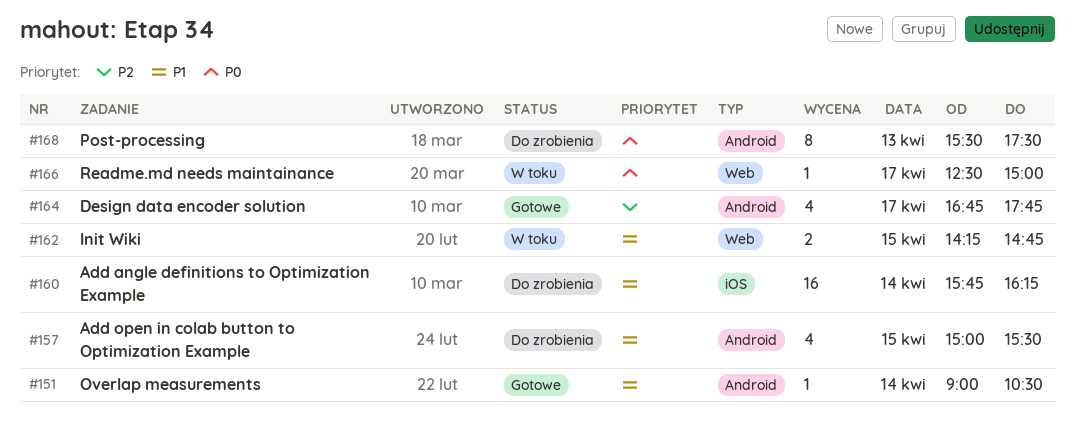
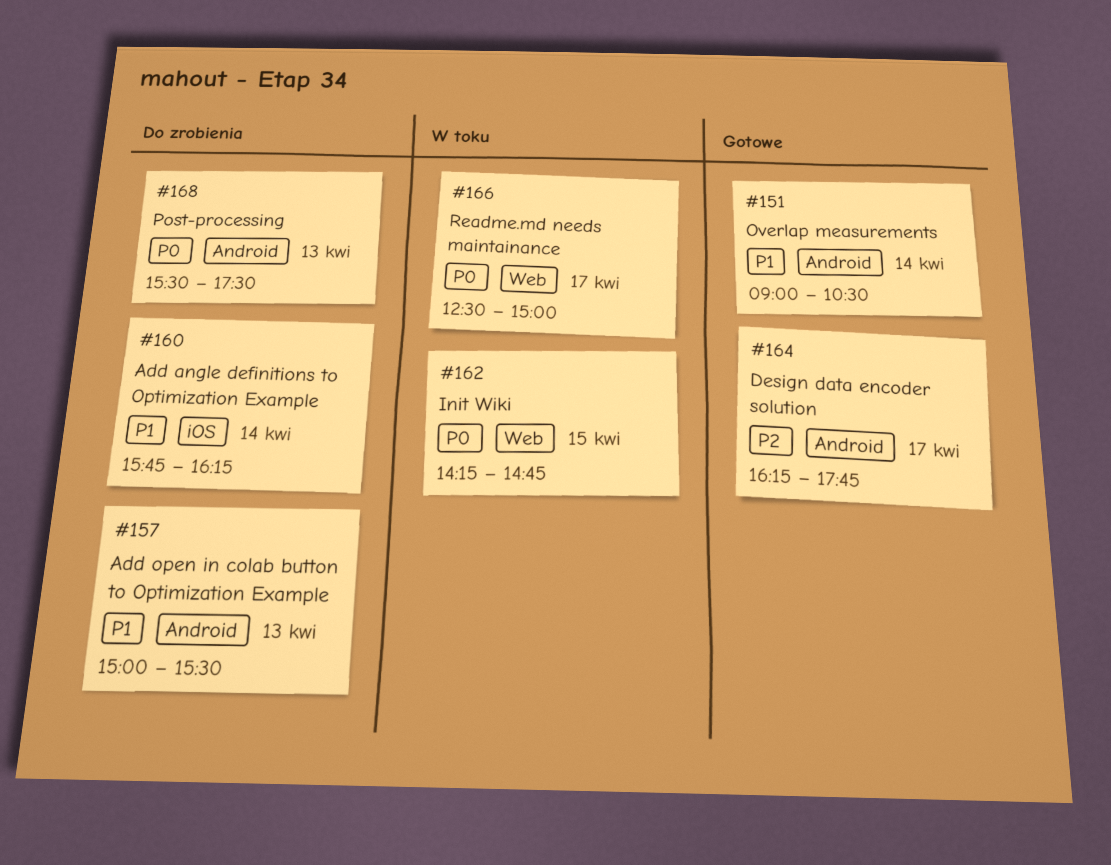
#157, day: Apr 15 -> Apr 13
#162, priority: P1 -> P0
#164, begins: 16:45 -> 16:15

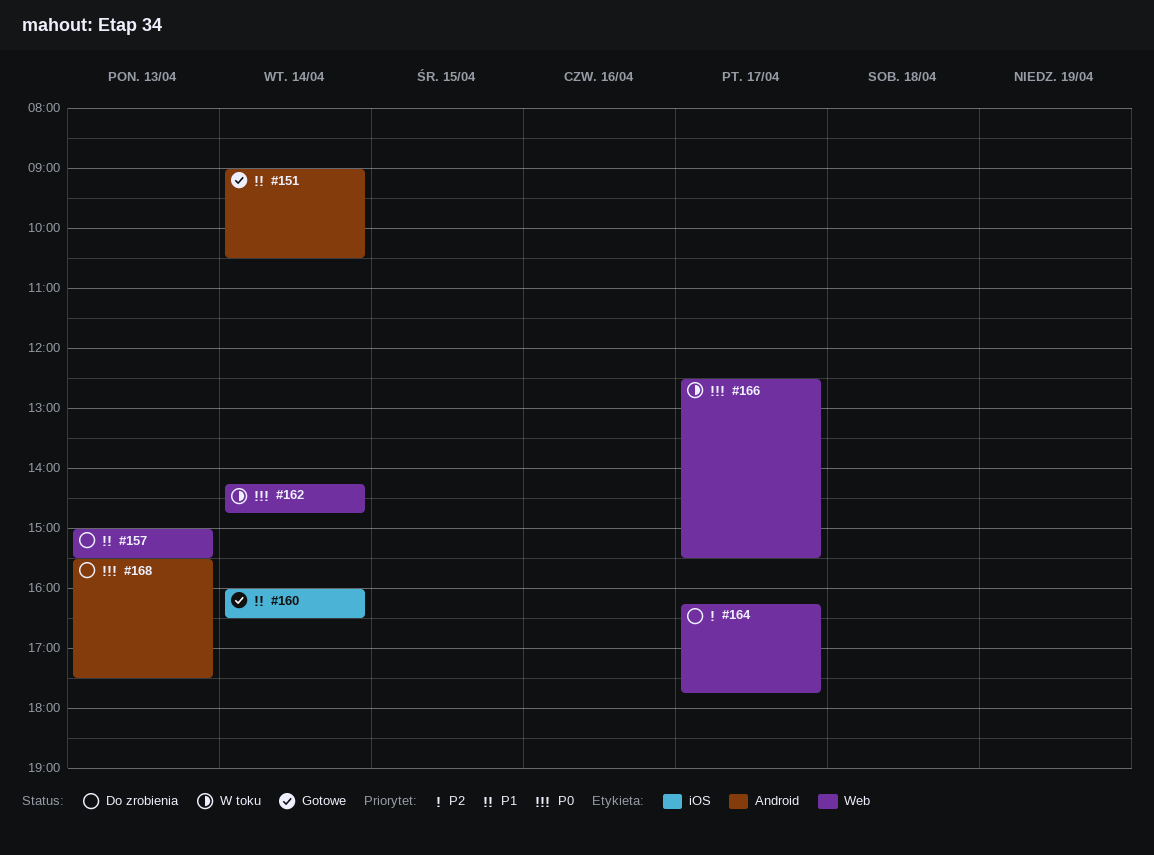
#157, label: Android -> Web
#160, status: Do zrobienia -> Gotowe
#160, begins: 15:45 -> 16:00
#160, ends: 16:15 -> 16:30
#162, day: Apr 15 -> Apr 14
#164, status: Gotowe -> Do zrobienia
#164, label: Android -> Web
#166, ends: 15:00 -> 15:30

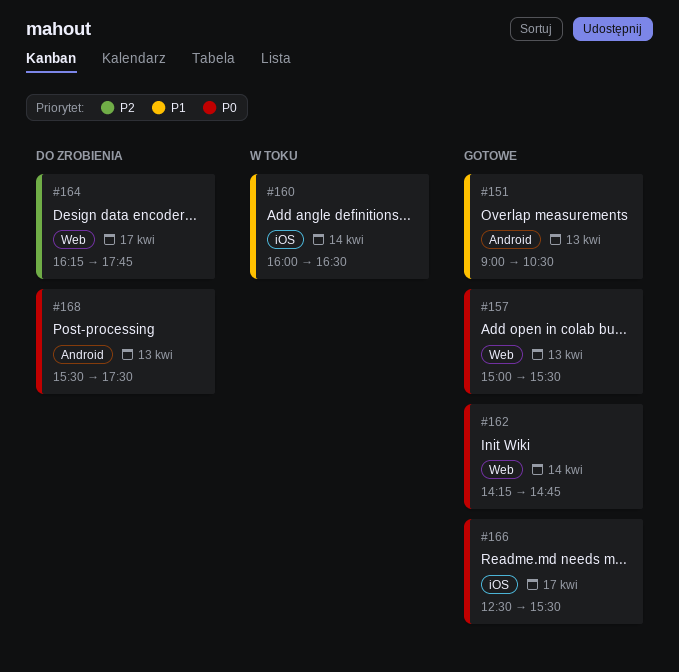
#151, day: Apr 14 -> Apr 13
#157, status: Do zrobienia -> Gotowe
#157, priority: P1 -> P0
#160, status: Gotowe -> W toku
#162, status: W toku -> Gotowe
#166, status: W toku -> Gotowe
#166, label: Web -> iOS

